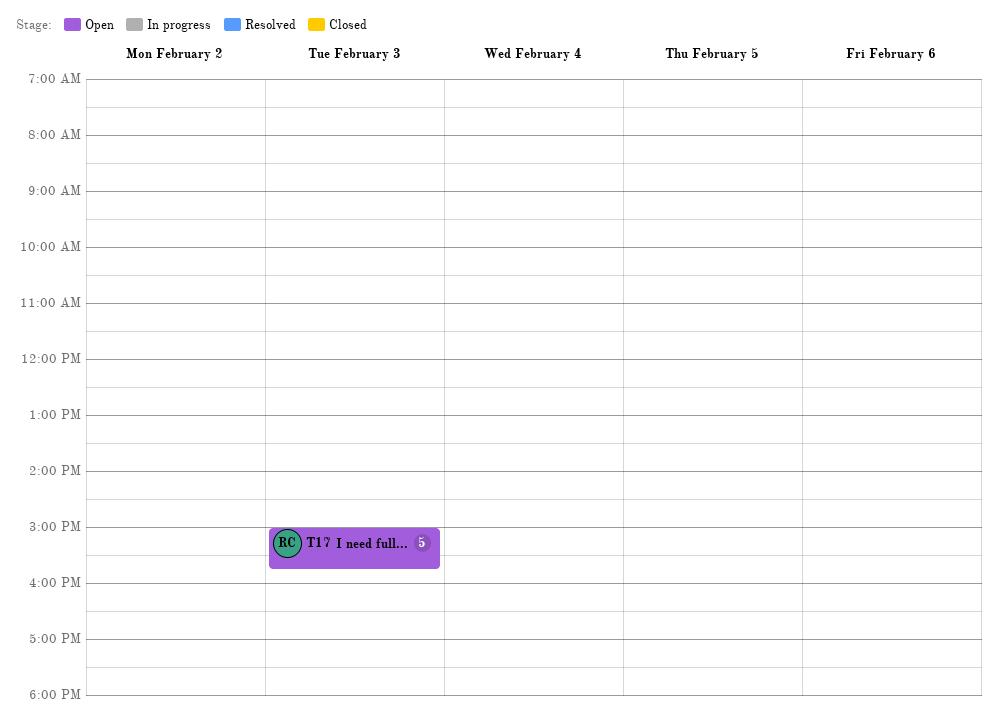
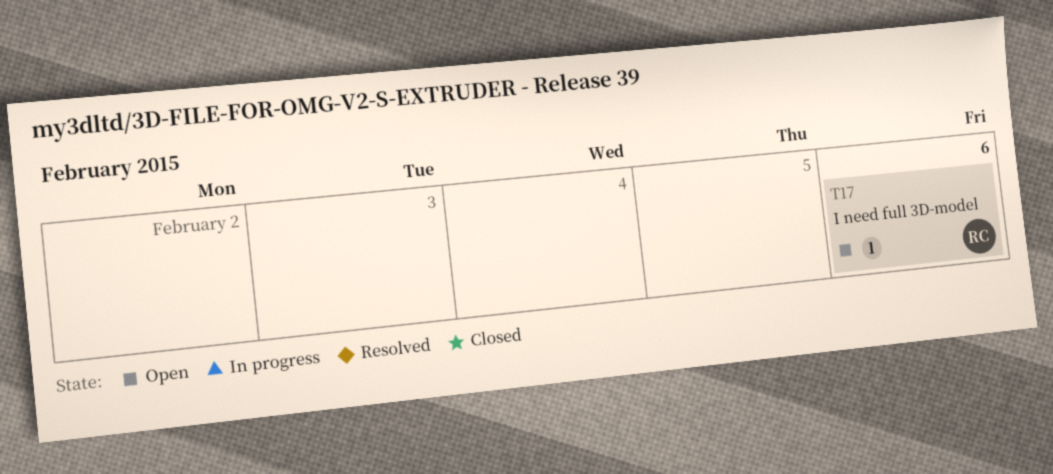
T17, estimate: 5 -> 1
T17, day: Feb 3 -> Feb 6

